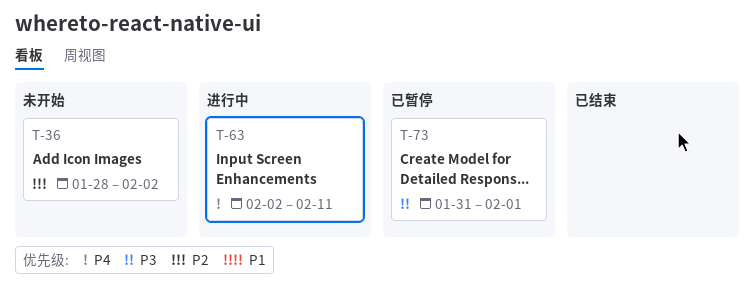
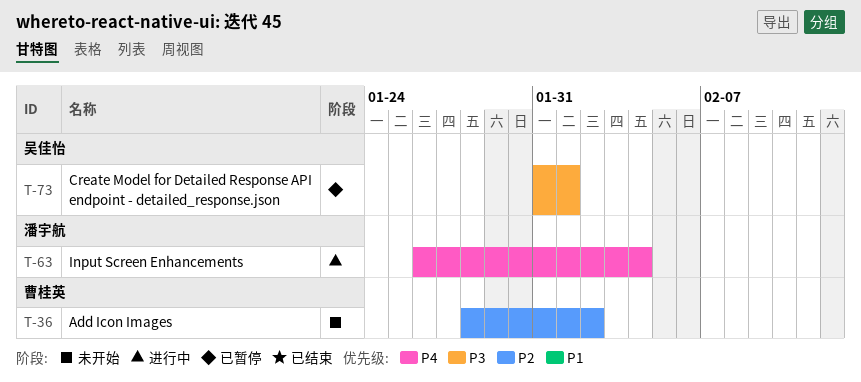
T-63, start: Feb 2 -> Jan 26
T-63, due: Feb 11 -> Feb 4

